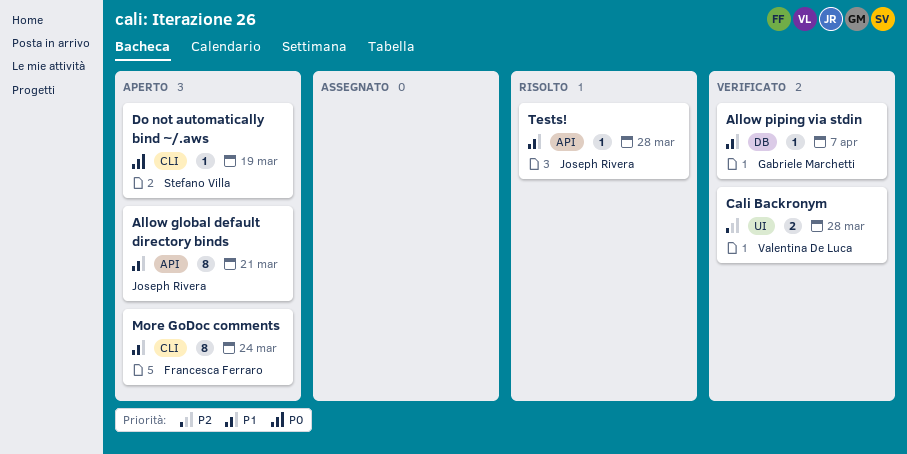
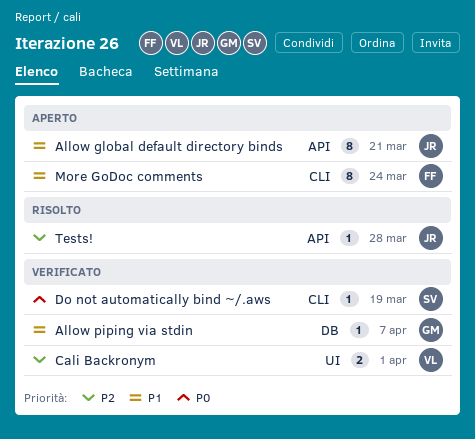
Cali Backronym, due: Mar 28 -> Apr 1
Do not automatically bind ~/.aws, status: Aperto -> Verificato
Tests!, priority: P1 -> P2

